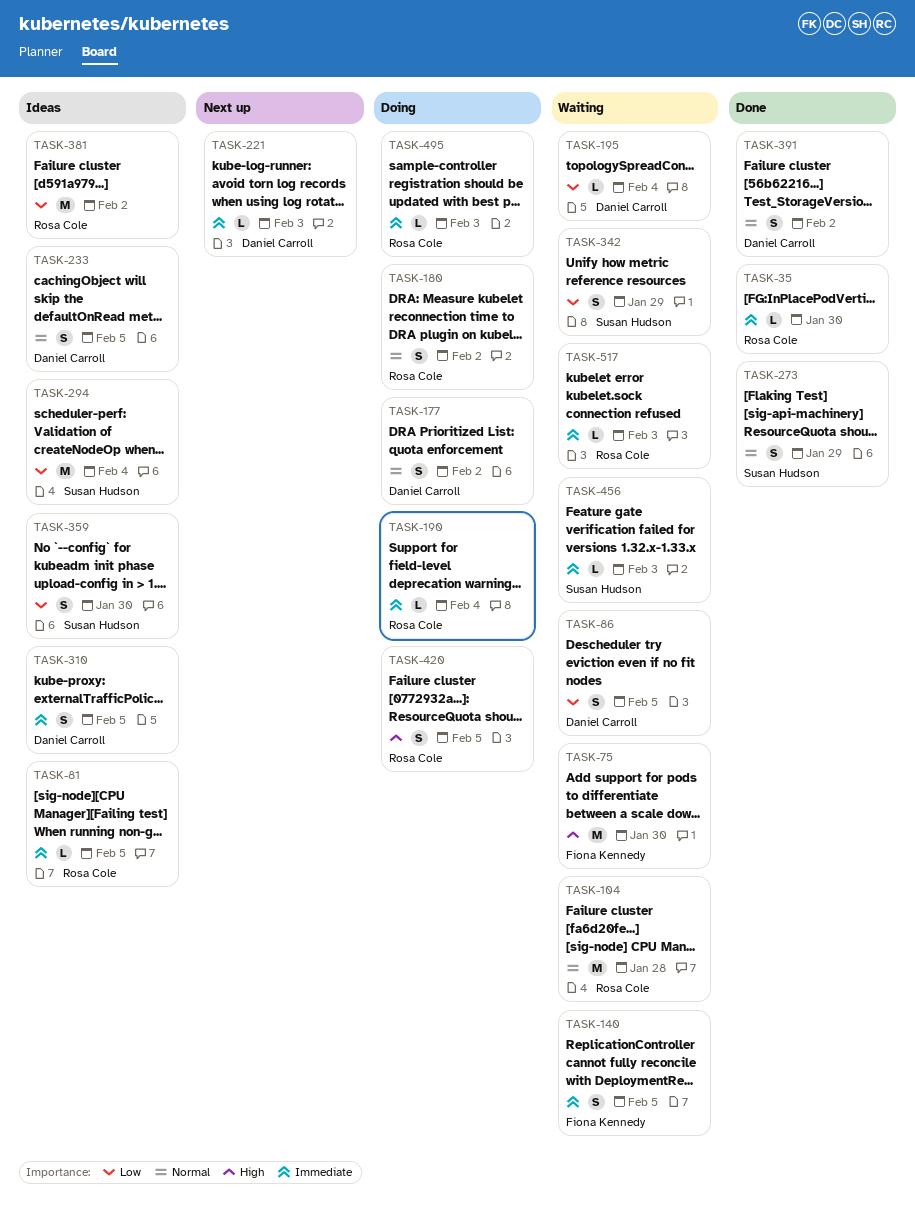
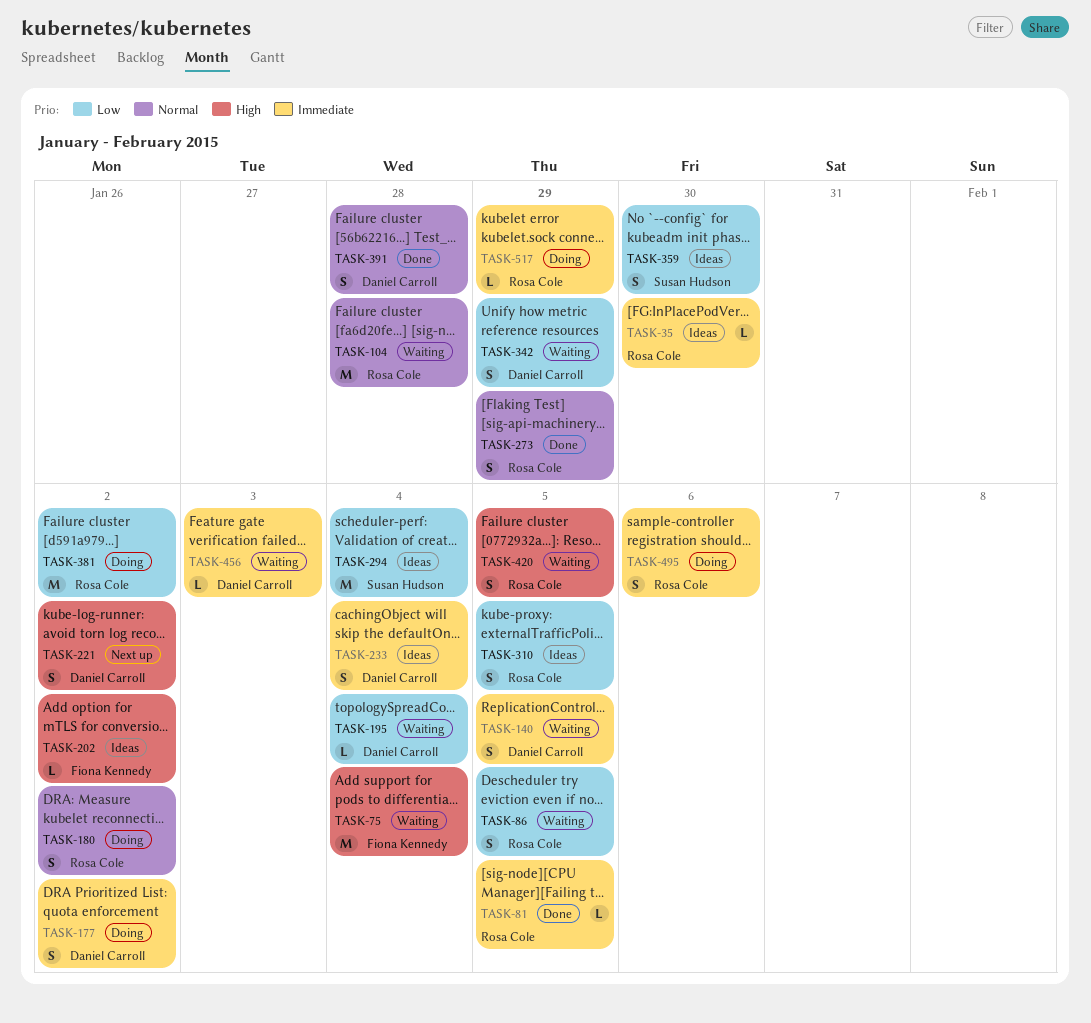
TASK-35, status: Done -> Ideas
TASK-75, due: Jan 30 -> Feb 4
TASK-81, status: Ideas -> Done
TASK-86, owner: Daniel Carroll -> Rosa Cole
TASK-140, owner: Fiona Kennedy -> Daniel Carroll
TASK-177, priority: Normal -> Immediate
TASK-190: present -> none
TASK-202: none -> present
TASK-221, priority: Immediate -> High
TASK-221, estimate: L -> S
TASK-221, due: Feb 3 -> Feb 2
TASK-233, priority: Normal -> Immediate
TASK-233, due: Feb 5 -> Feb 4
TASK-273, owner: Susan Hudson -> Rosa Cole
TASK-310, owner: Daniel Carroll -> Rosa Cole
TASK-310, priority: Immediate -> Low
TASK-342, owner: Susan Hudson -> Daniel Carroll
TASK-381, status: Ideas -> Doing
TASK-391, due: Feb 2 -> Jan 28
TASK-420, status: Doing -> Waiting
TASK-456, owner: Susan Hudson -> Daniel Carroll
TASK-495, estimate: L -> S
TASK-495, due: Feb 3 -> Feb 6
TASK-517, status: Waiting -> Doing
TASK-517, due: Feb 3 -> Jan 29

